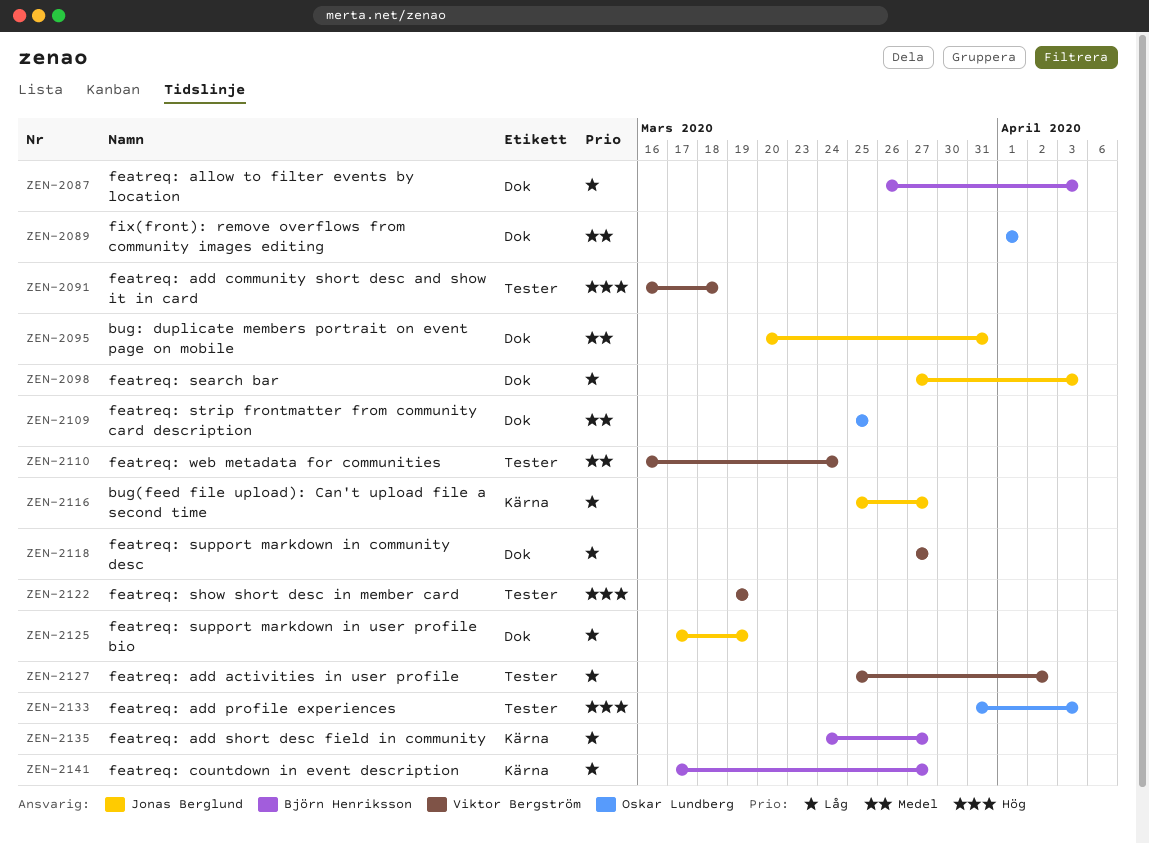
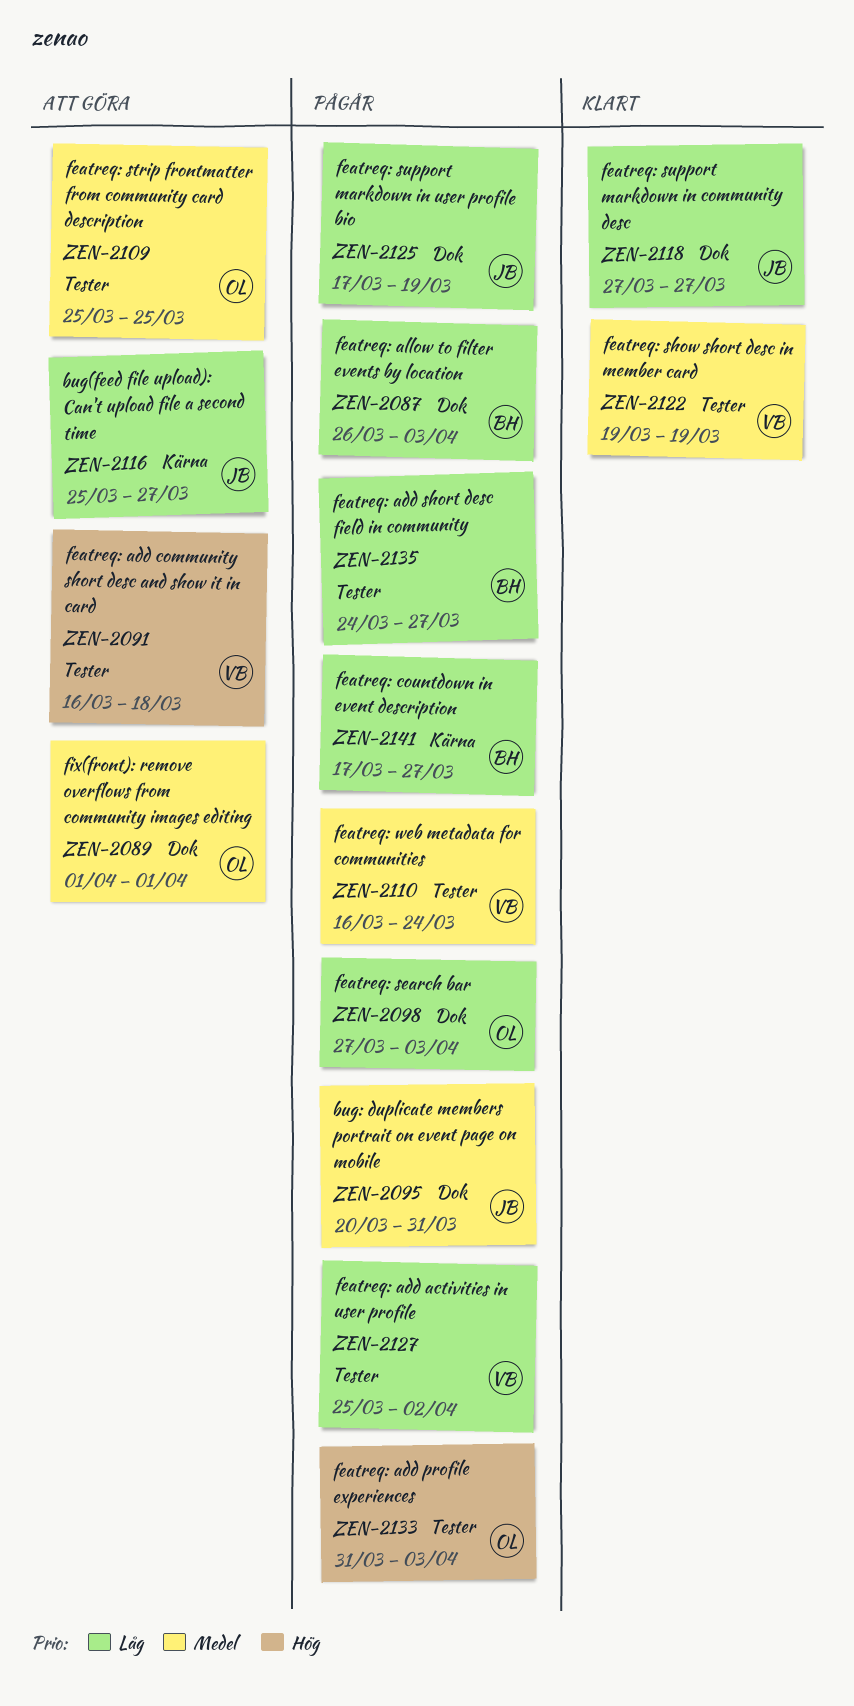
ZEN-2098, owner: Jonas Berglund -> Oskar Lundberg
ZEN-2109, label: Dok -> Tester
ZEN-2118, owner: Viktor Bergström -> Jonas Berglund
ZEN-2122, priority: Hög -> Medel
ZEN-2135, label: Kärna -> Tester

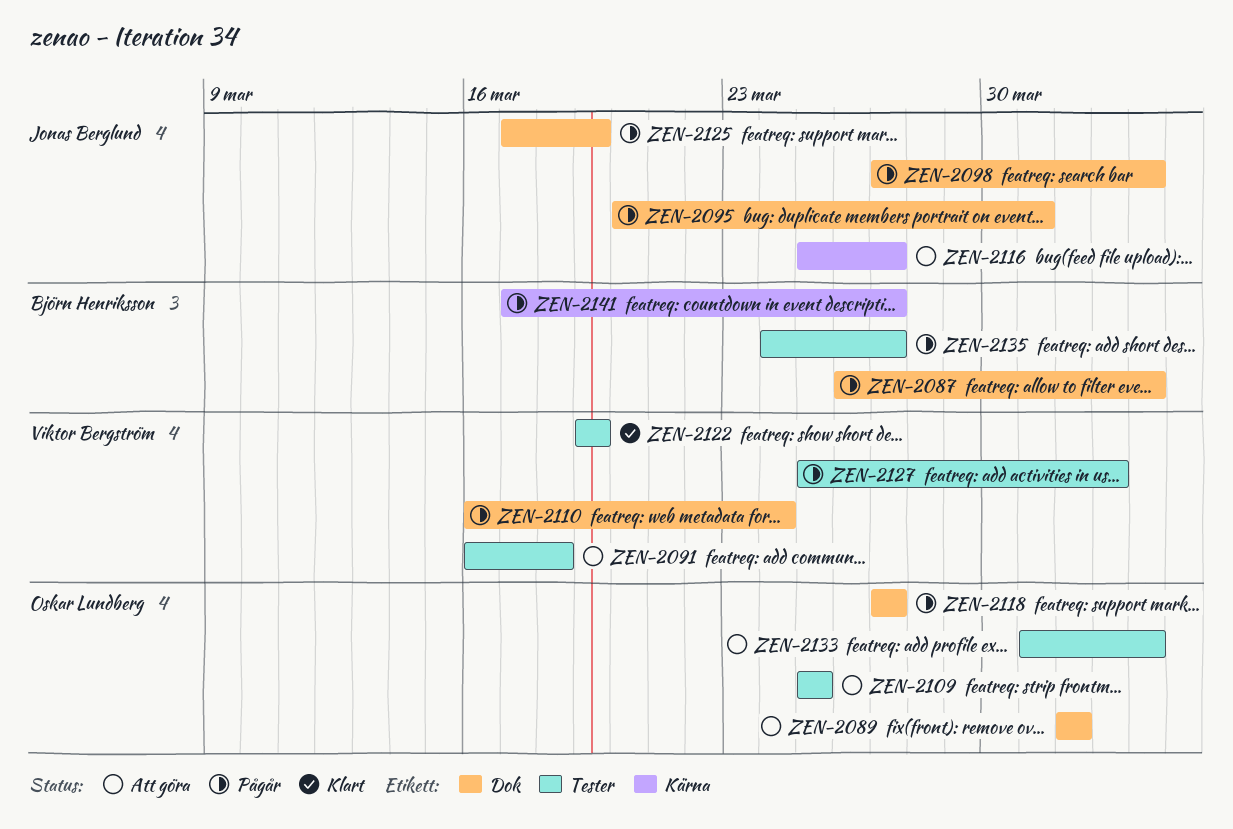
ZEN-2098, owner: Oskar Lundberg -> Jonas Berglund
ZEN-2110, label: Tester -> Dok
ZEN-2118, status: Klart -> Pågår
ZEN-2118, owner: Jonas Berglund -> Oskar Lundberg
ZEN-2133, status: Pågår -> Att göra

